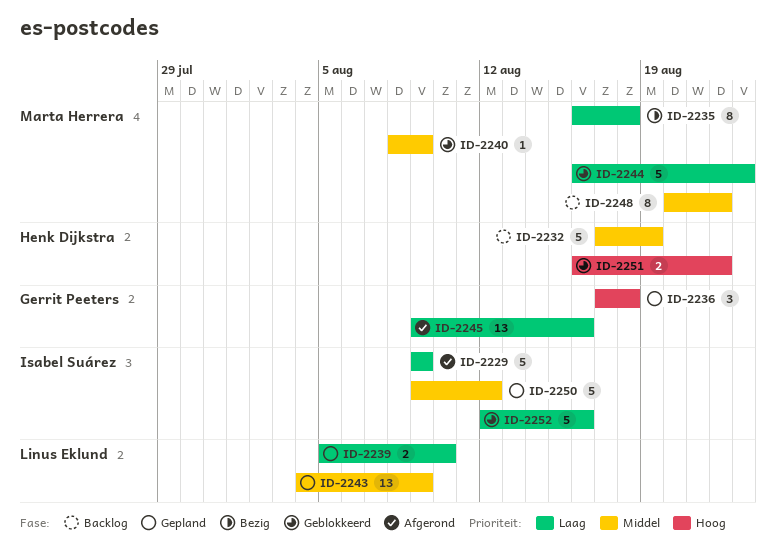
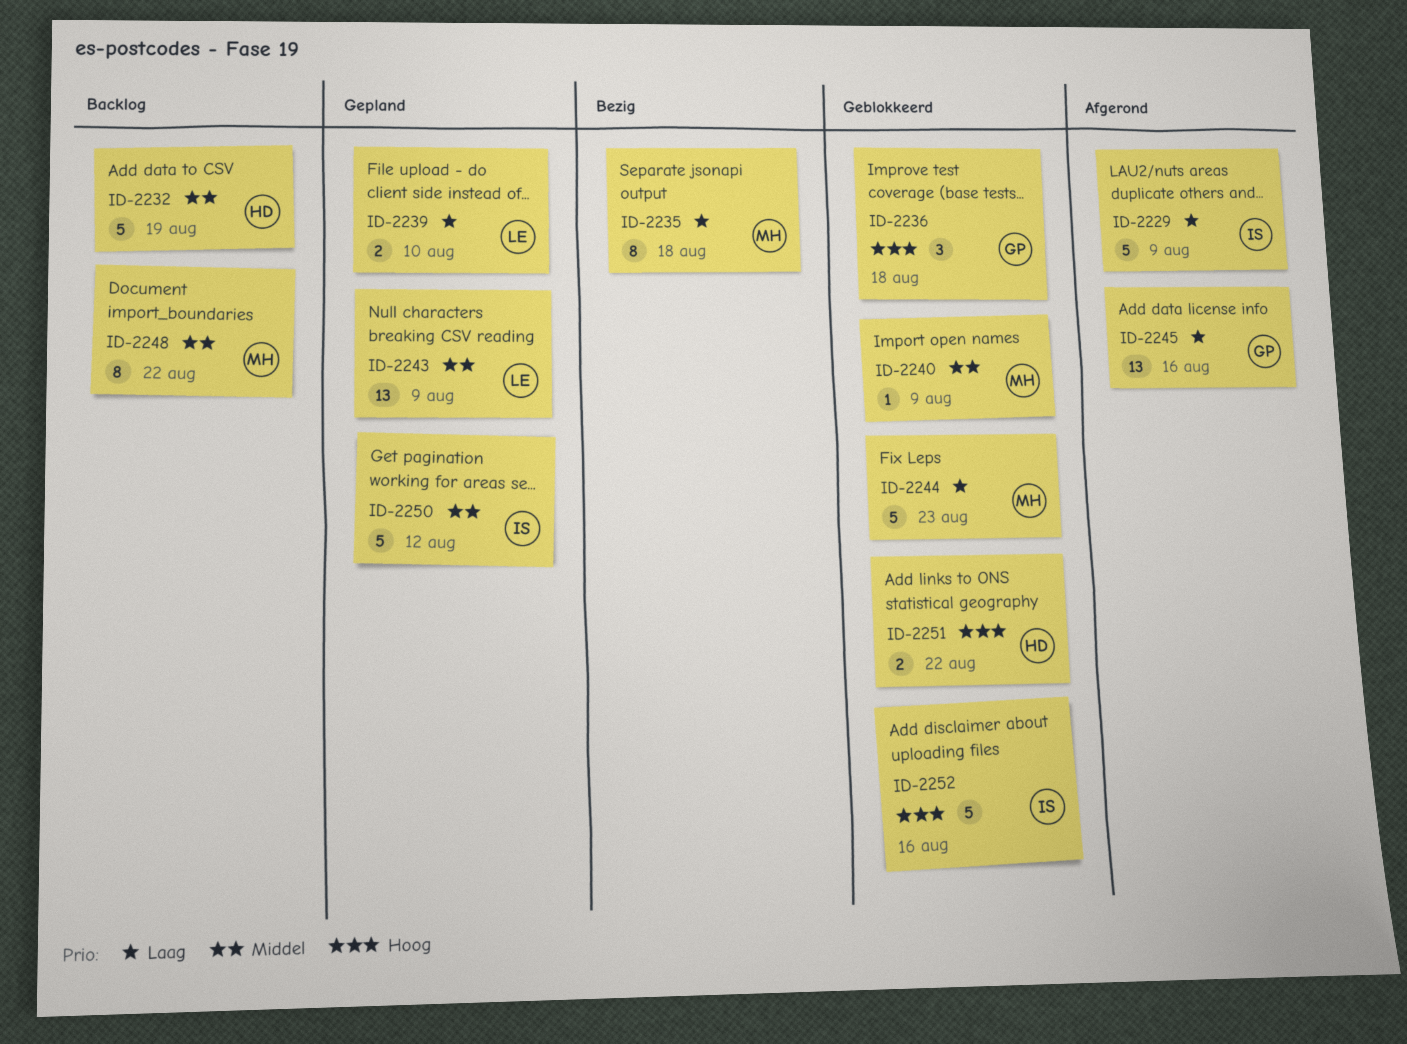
ID-2236, status: Gepland -> Geblokkeerd
ID-2252, priority: Laag -> Hoog

